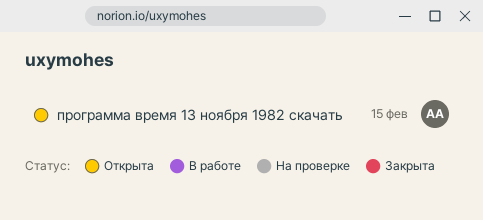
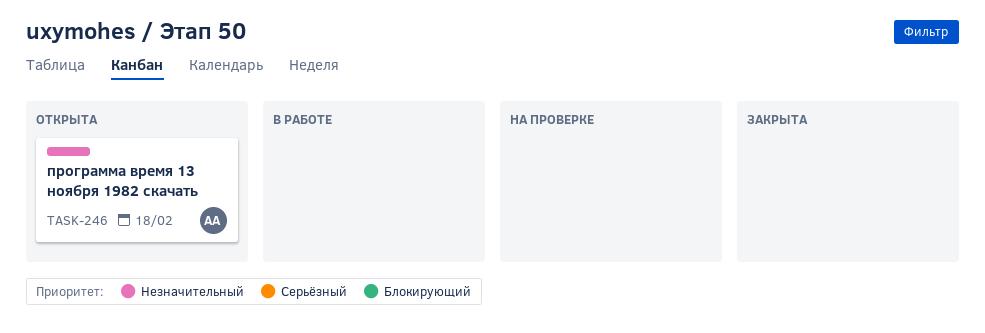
программа время 13 ноября 1982 скачать, due: Feb 15 -> Feb 18

